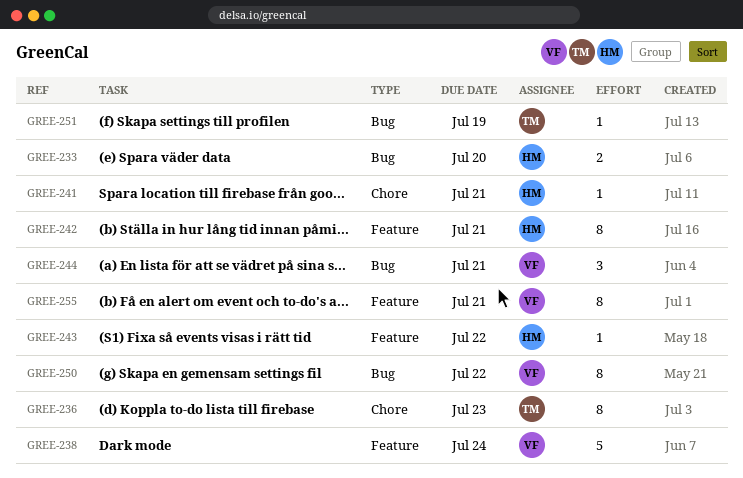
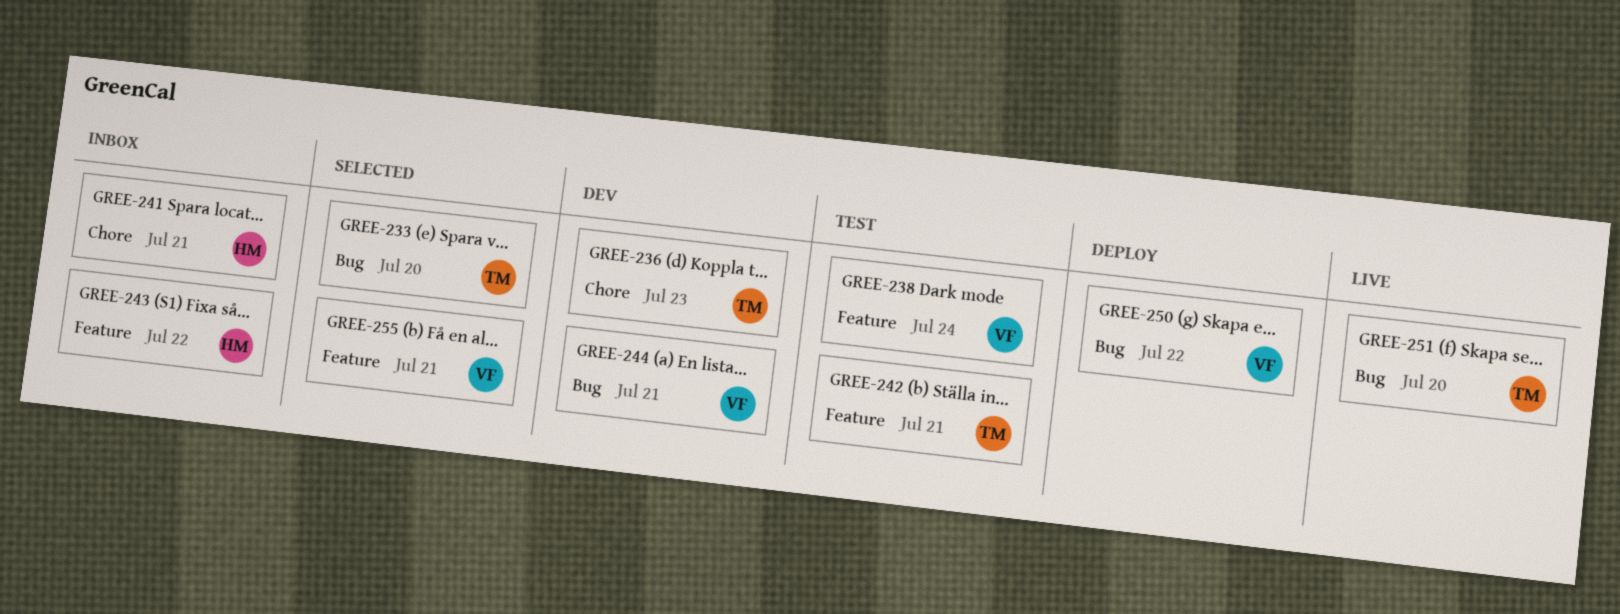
GREE-233, owner: HM -> TM
GREE-242, owner: HM -> TM
GREE-251, due: Jul 19 -> Jul 20

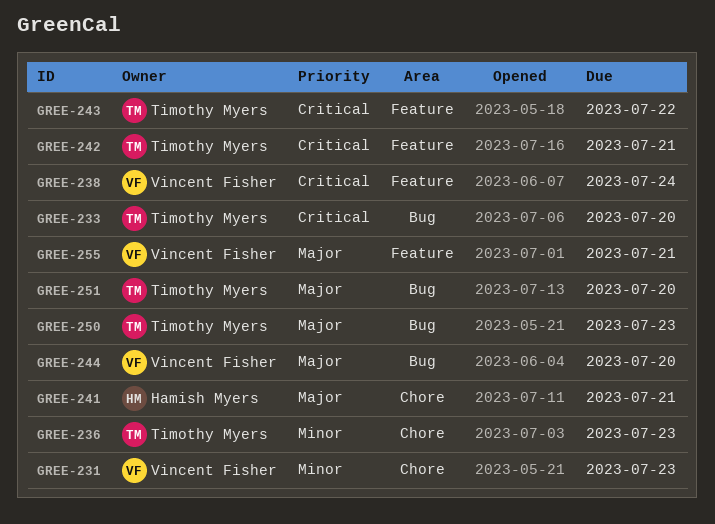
GREE-231: none -> present
GREE-243, owner: Hamish Myers -> Timothy Myers
GREE-244, due: Jul 21 -> Jul 20
GREE-250, owner: Vincent Fisher -> Timothy Myers
GREE-250, due: Jul 22 -> Jul 23

